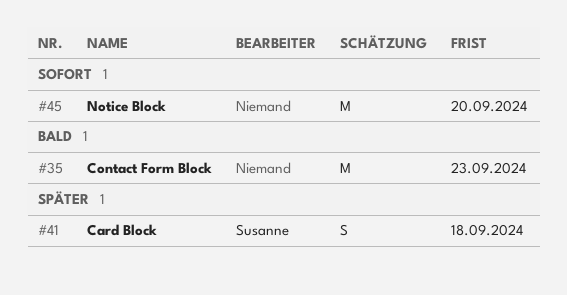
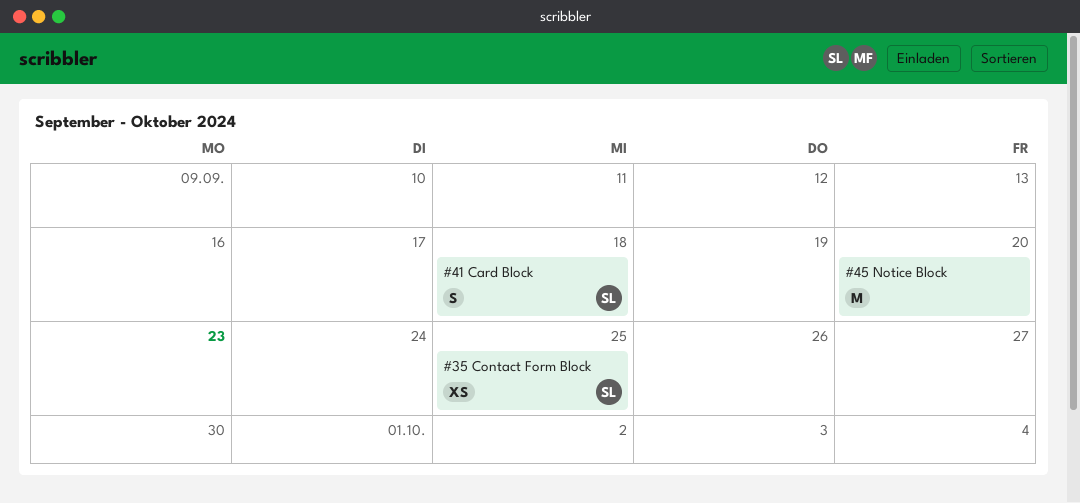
#35, owner: none -> Susanne
#35, estimate: M -> XS
#35, due: Sep 23 -> Sep 25

